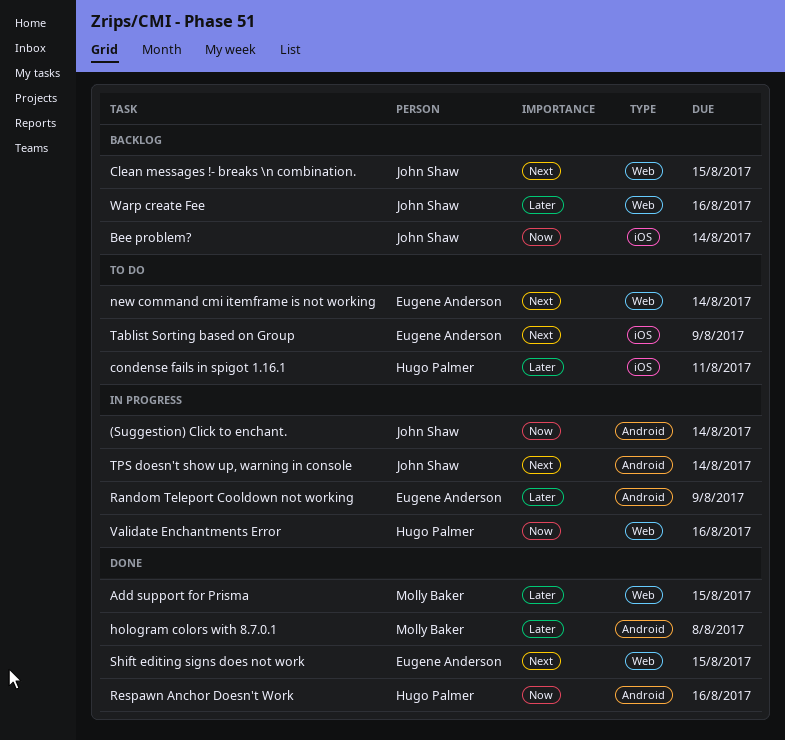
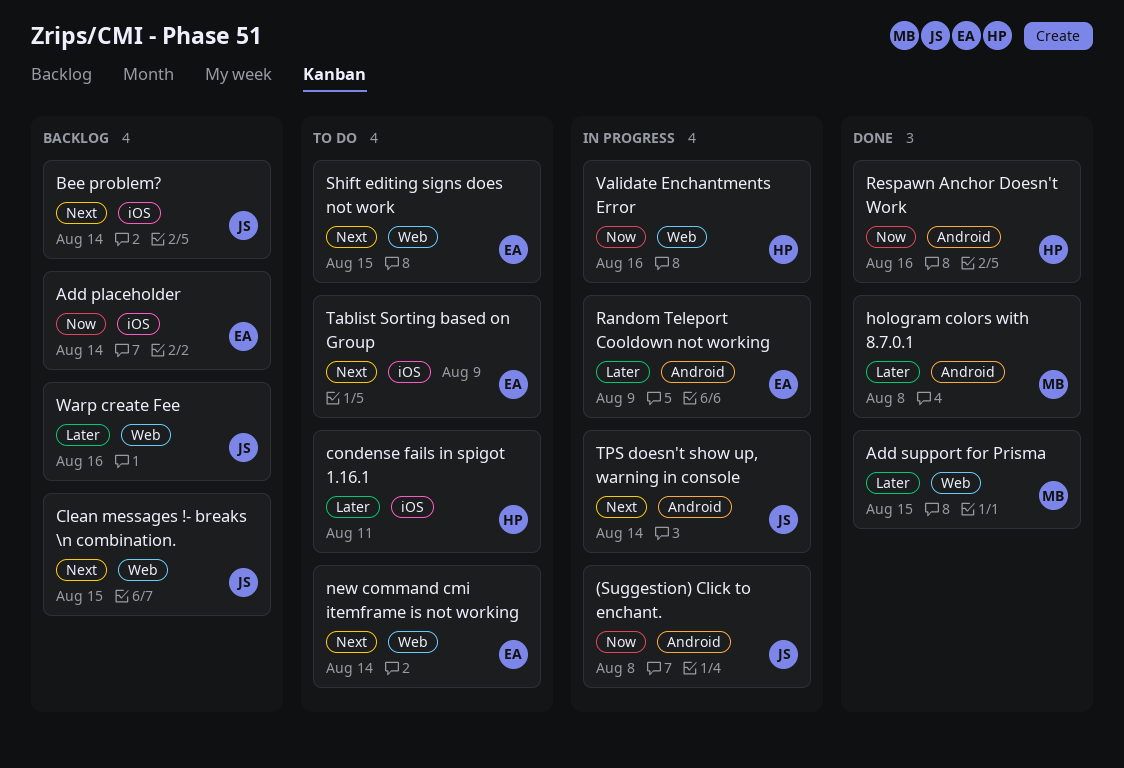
(Suggestion) Click to enchant., due: Aug 14 -> Aug 8
Add placeholder: none -> present
Bee problem?, priority: Now -> Next
Shift editing signs does not work, status: Done -> To do

